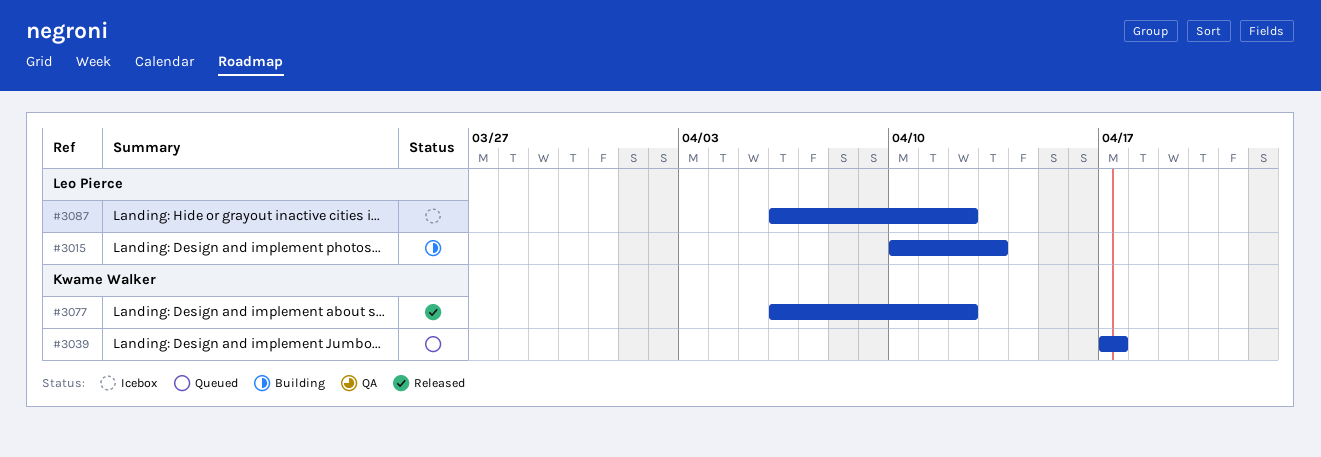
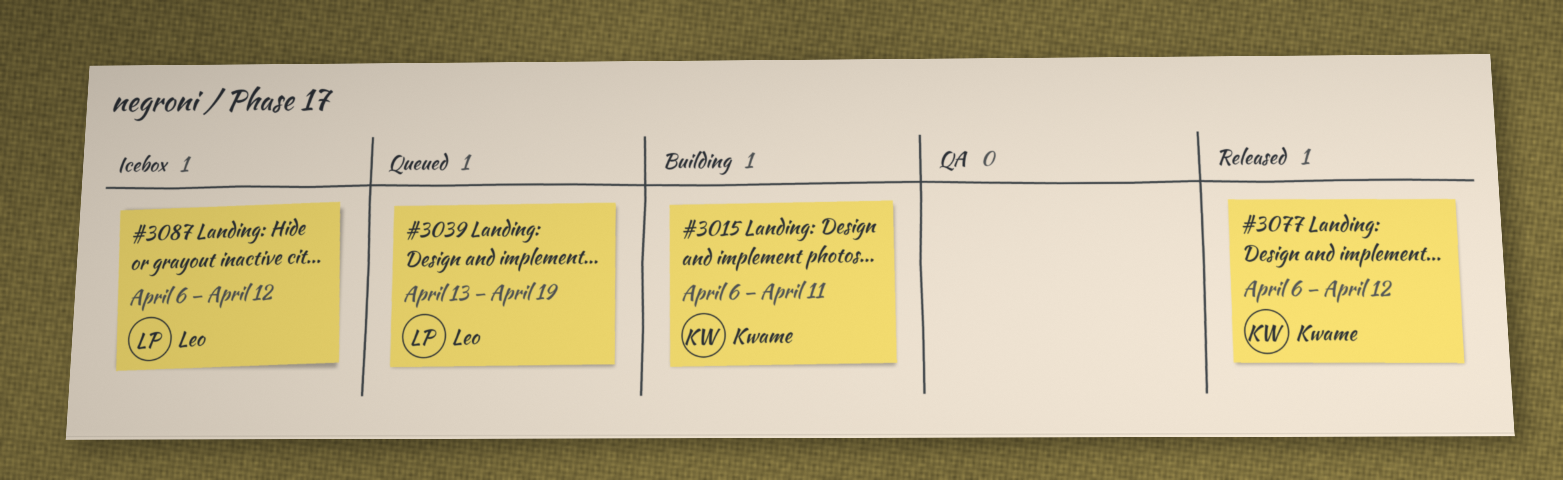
#3015, owner: Leo Pierce -> Kwame Walker
#3015, start: Apr 10 -> Apr 6
#3015, due: Apr 13 -> Apr 11
#3039, owner: Kwame Walker -> Leo Pierce
#3039, start: Apr 17 -> Apr 13
#3039, due: Apr 17 -> Apr 19

